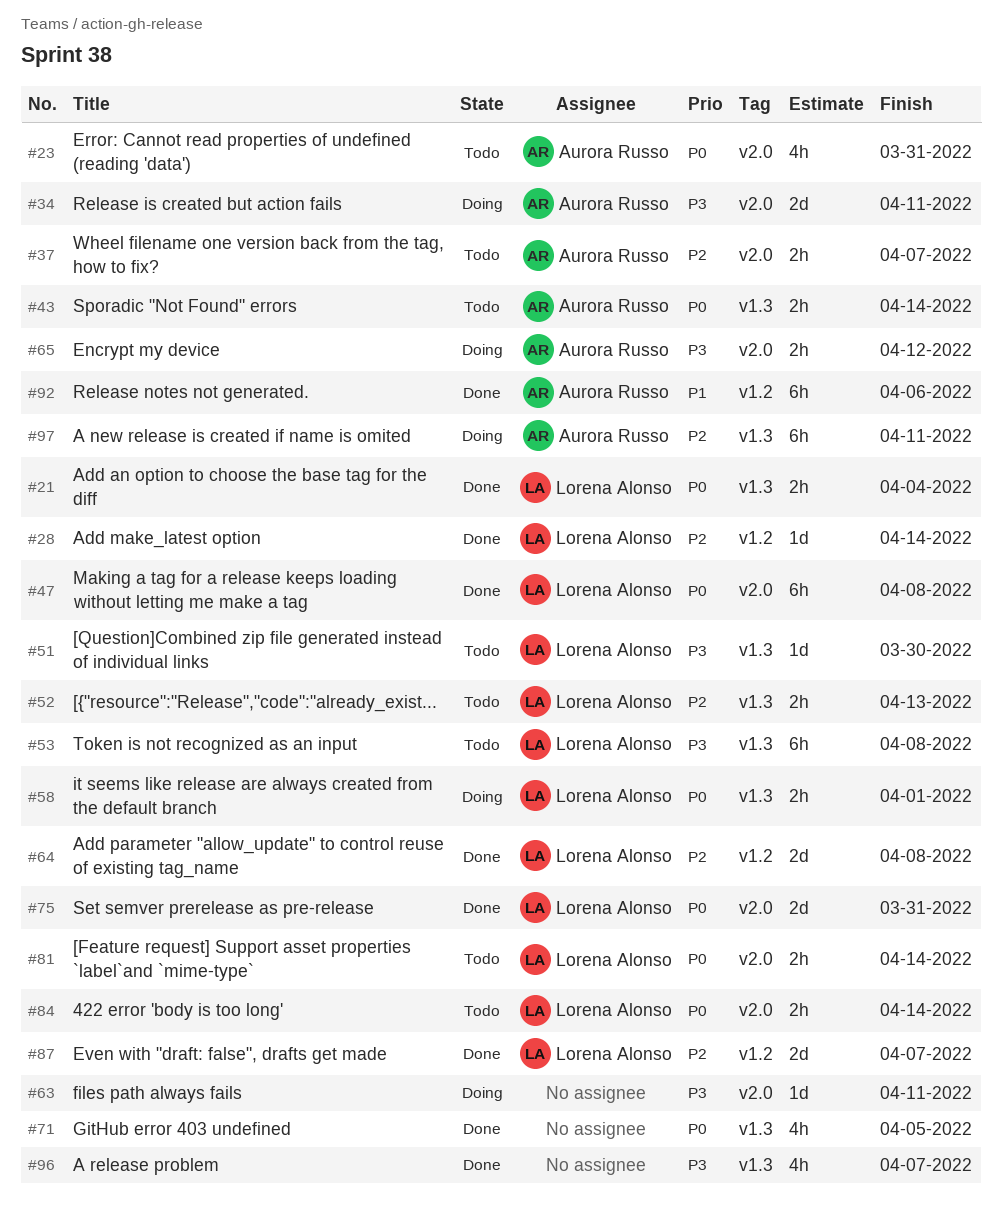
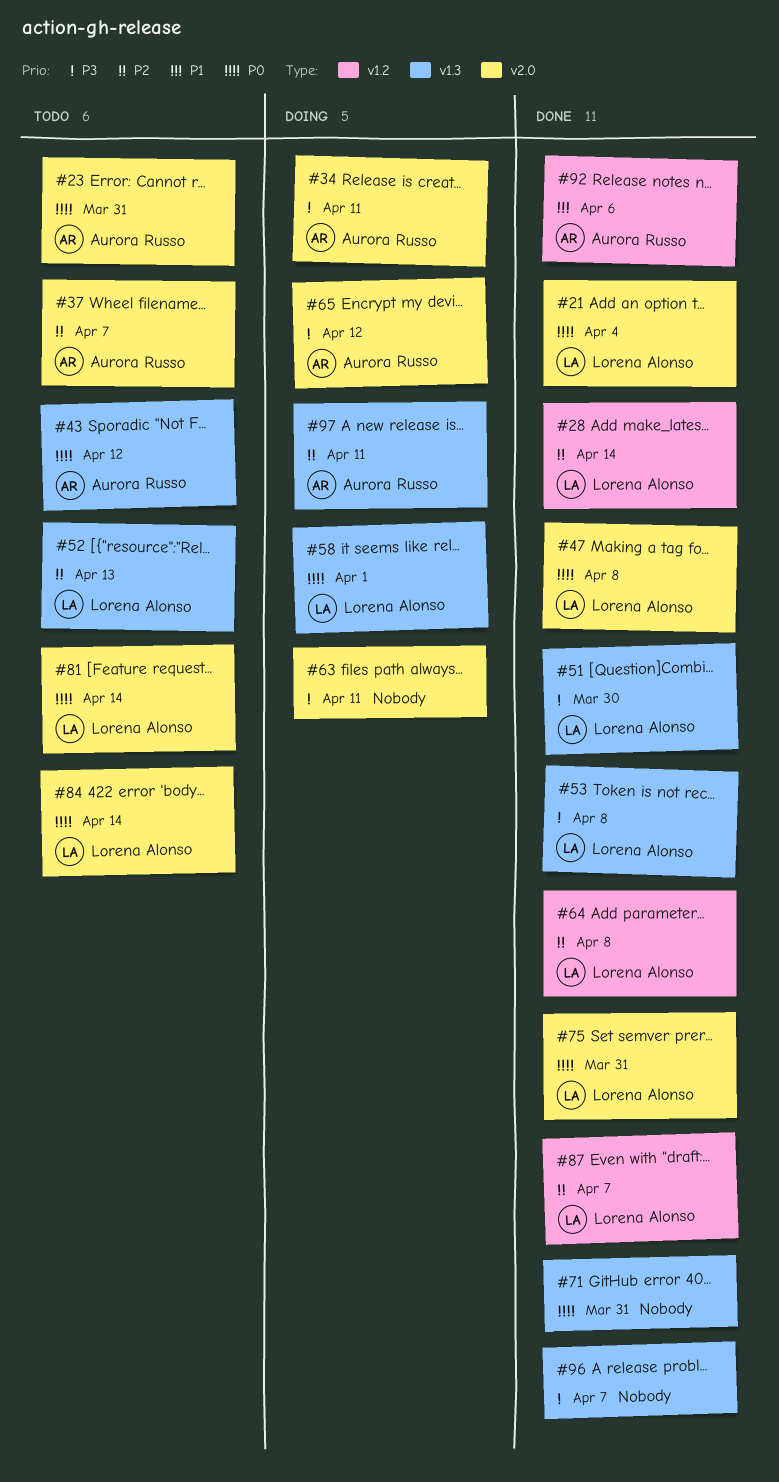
#21, label: v1.3 -> v2.0
#43, due: Apr 14 -> Apr 12
#51, status: Todo -> Done
#53, status: Todo -> Done
#71, due: Apr 5 -> Mar 31

